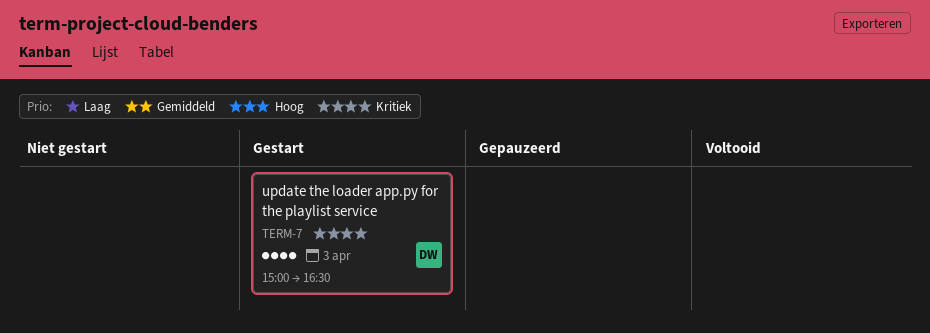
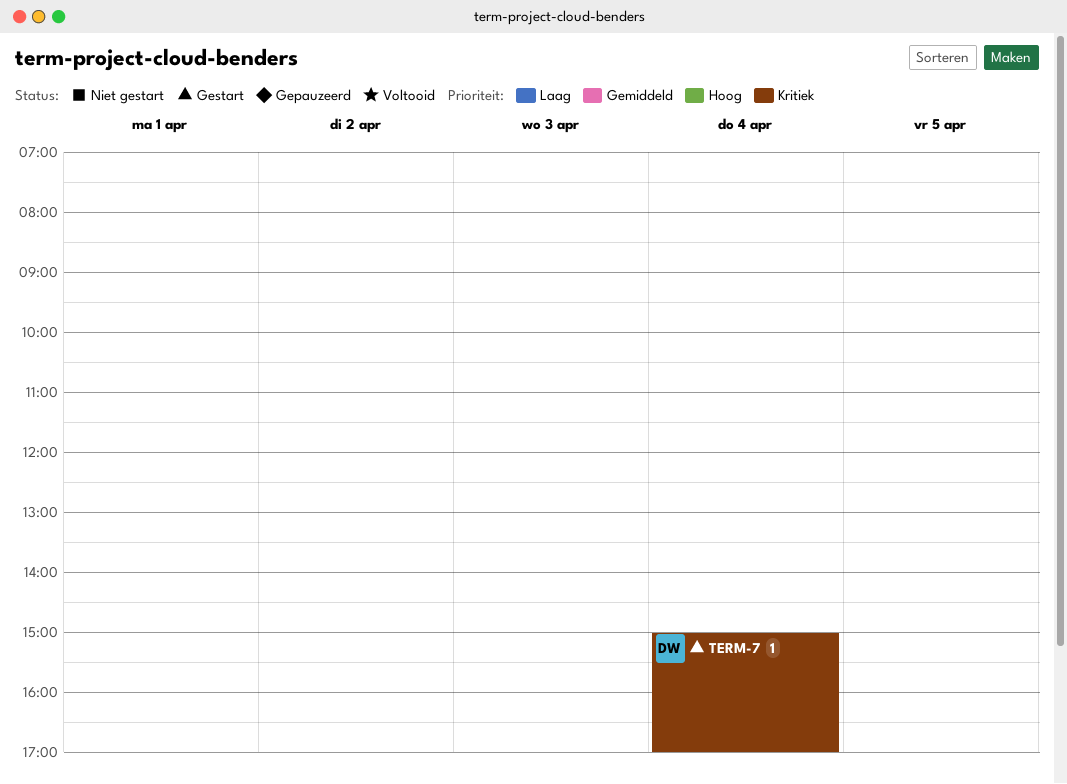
TERM-7, estimate: 4 -> 1
TERM-7, day: Apr 3 -> Apr 4
TERM-7, ends: 16:30 -> 17:00

